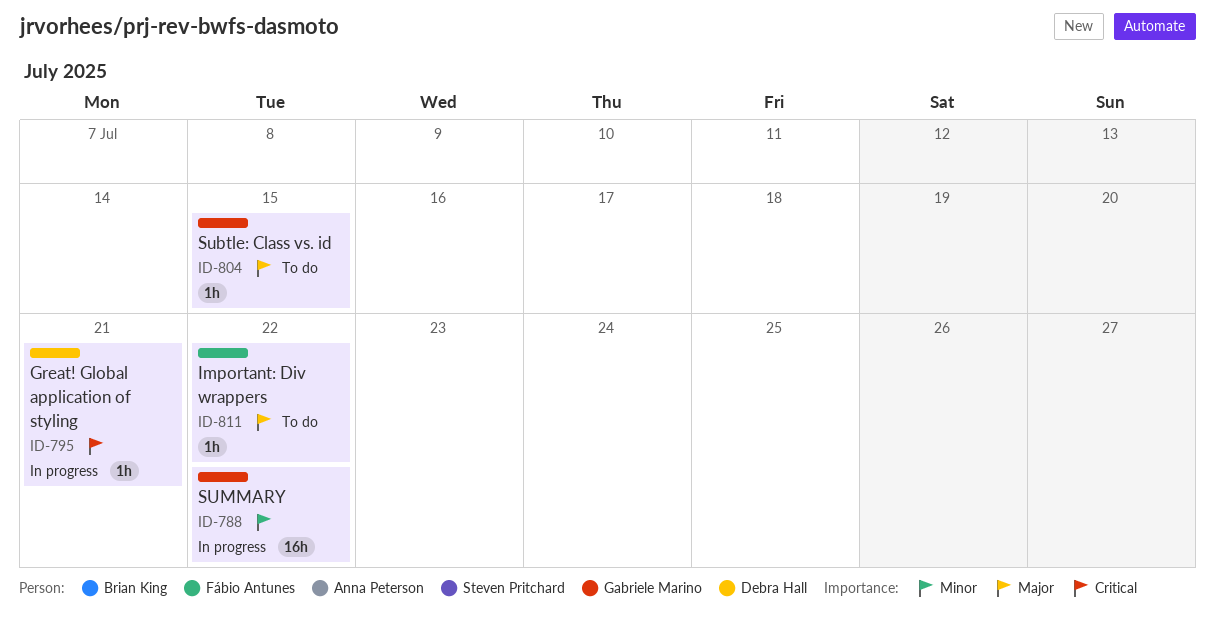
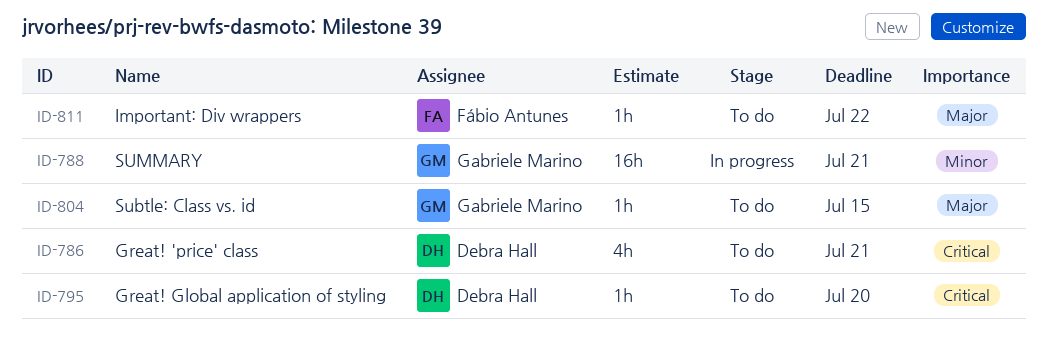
ID-786: none -> present
ID-788, due: Jul 22 -> Jul 21
ID-795, status: In progress -> To do
ID-795, due: Jul 21 -> Jul 20

